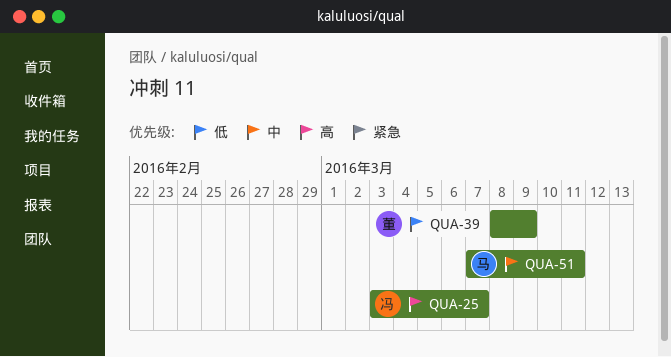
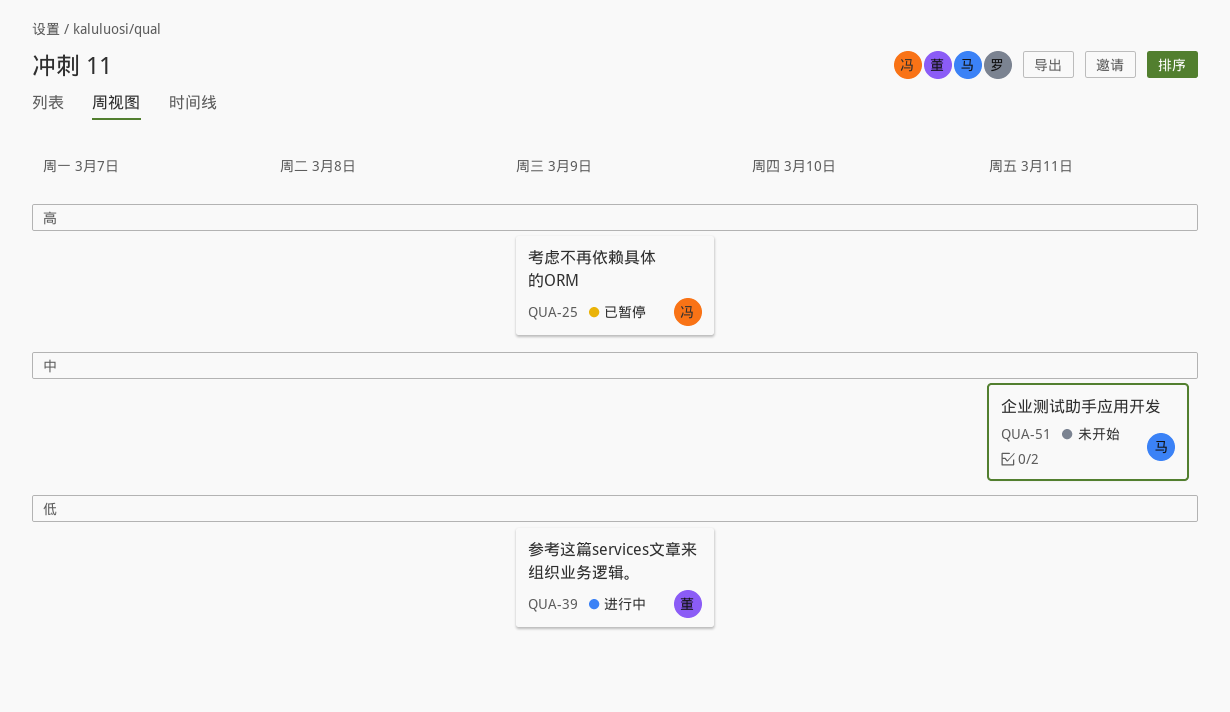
QUA-25, due: Mar 7 -> Mar 9

